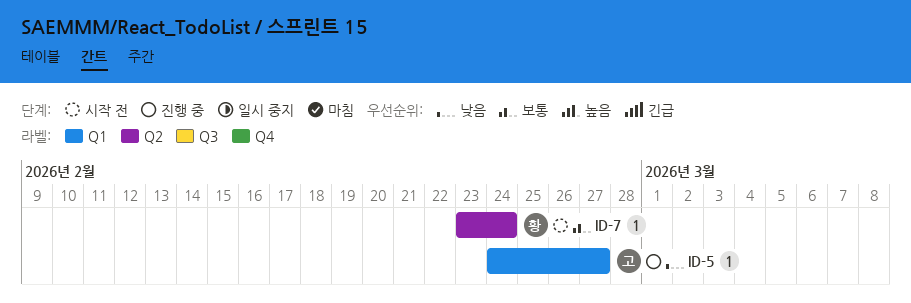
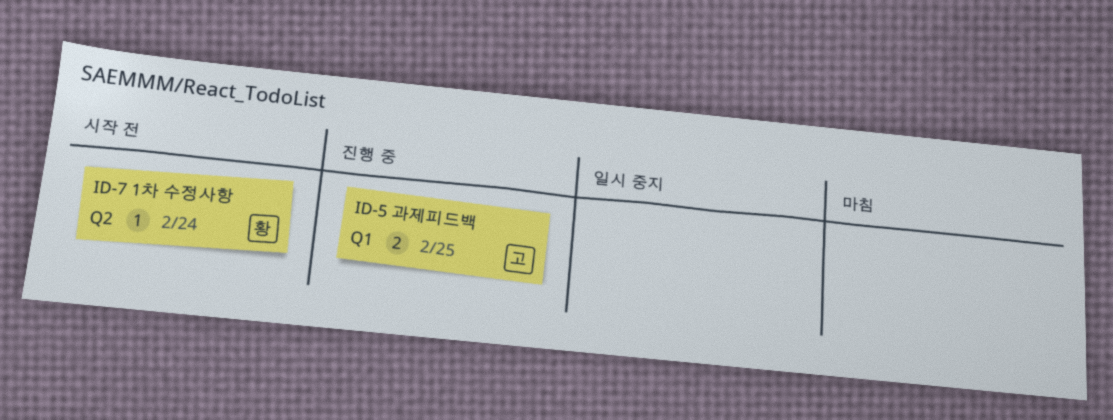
ID-5, estimate: 1 -> 2
ID-5, due: Feb 27 -> Feb 25

